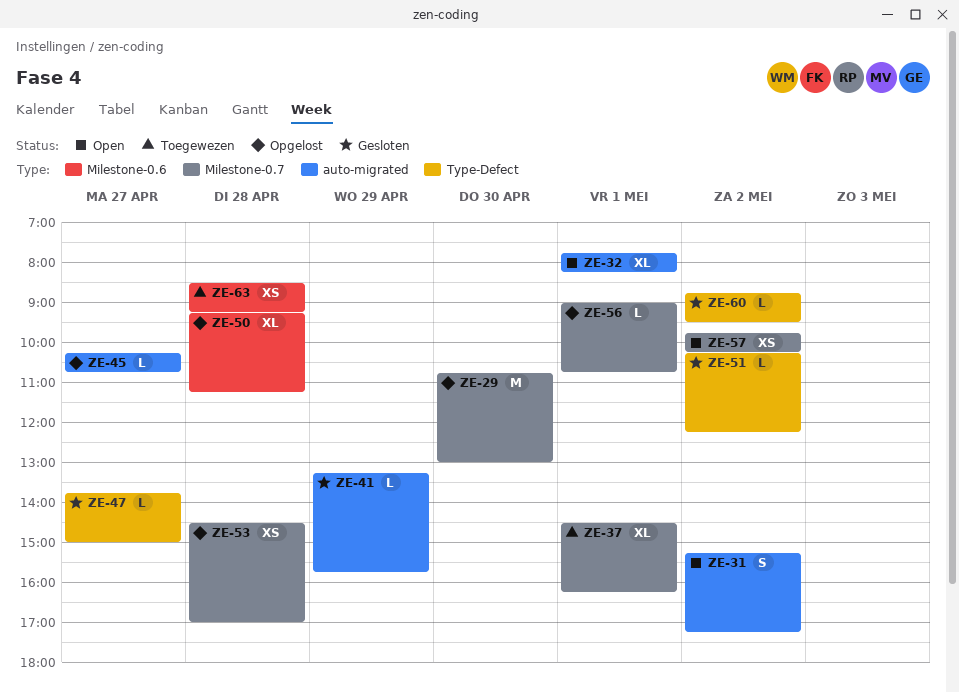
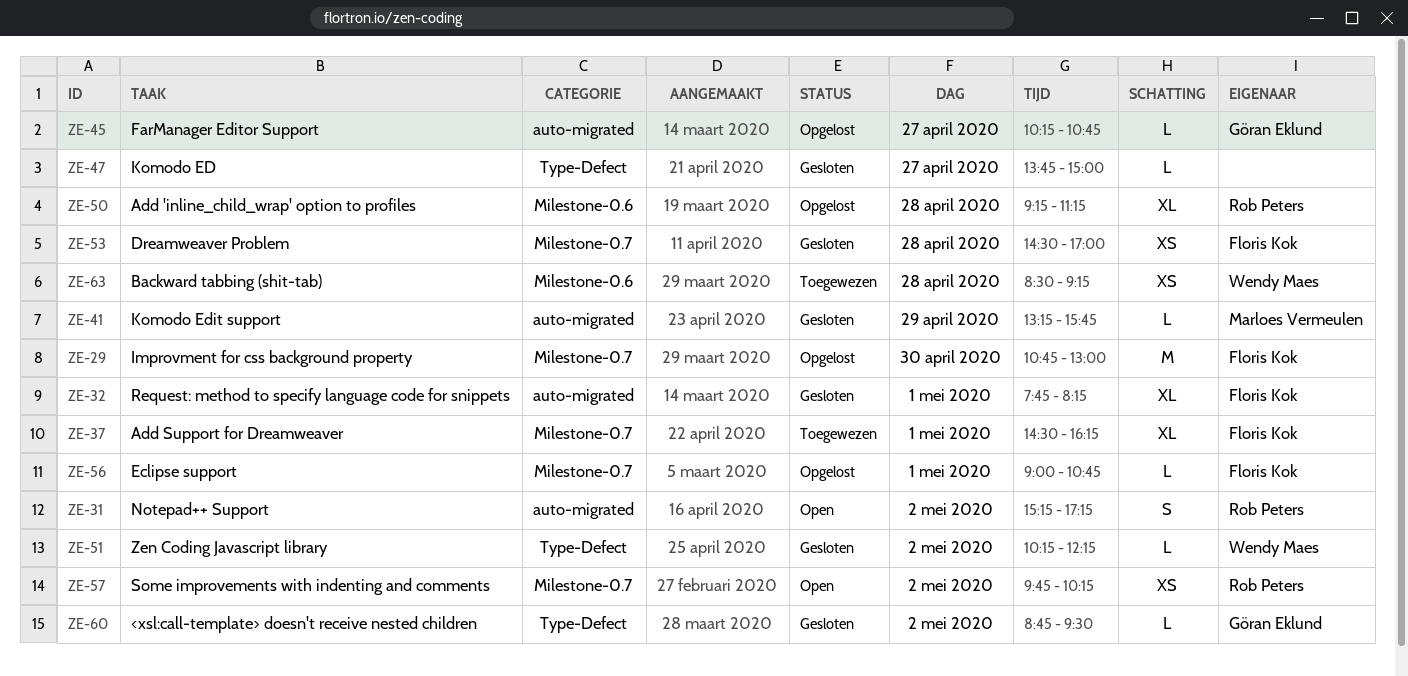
ZE-32, status: Open -> Gesloten
ZE-53, status: Opgelost -> Gesloten

